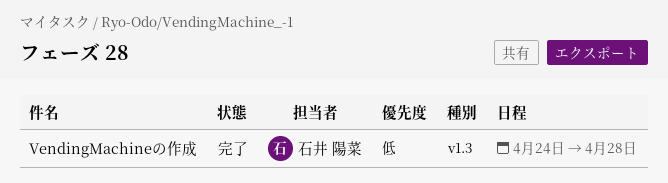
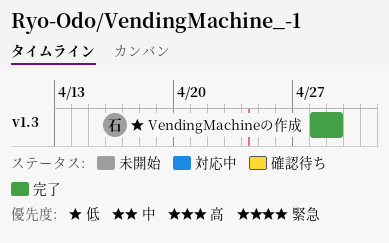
VendingMachineの作成, start: Apr 24 -> Apr 28
VendingMachineの作成, due: Apr 28 -> Apr 29

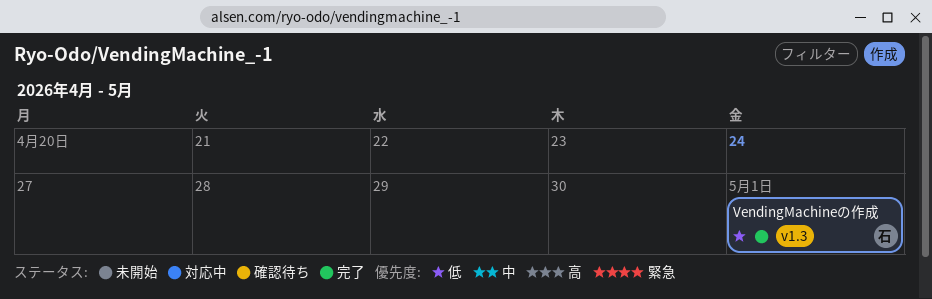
VendingMachineの作成, due: Apr 29 -> May 1

